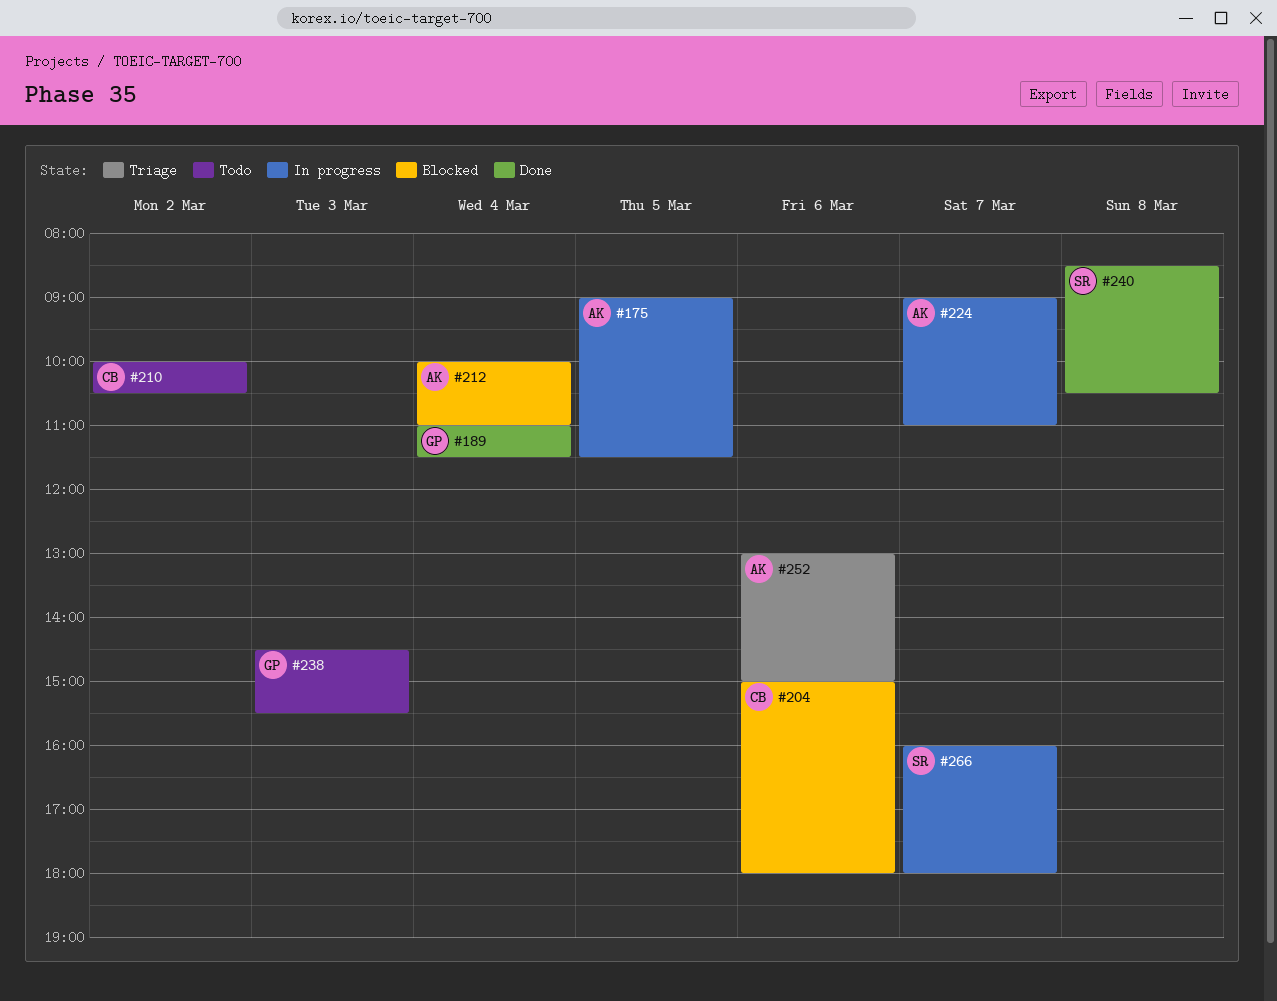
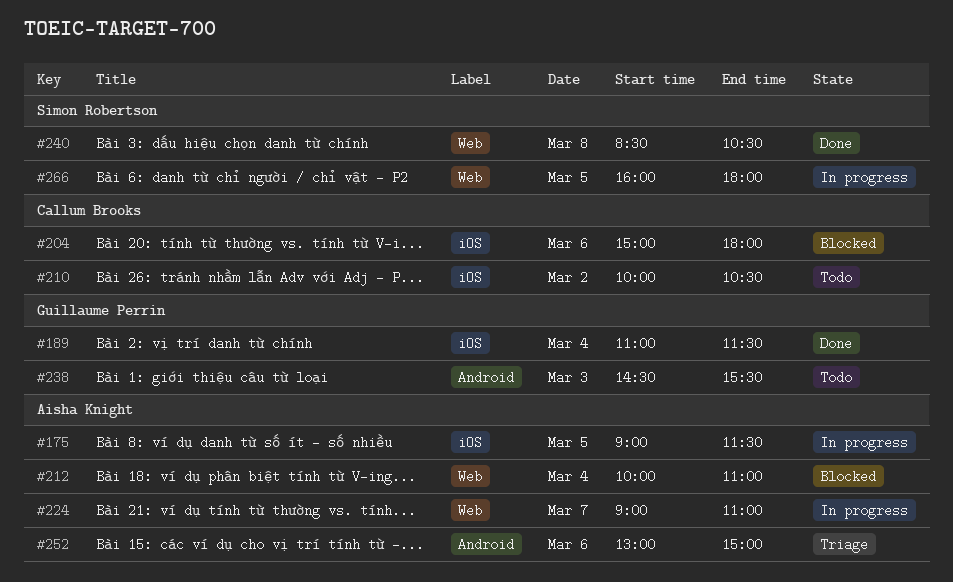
#266, day: Mar 7 -> Mar 5

